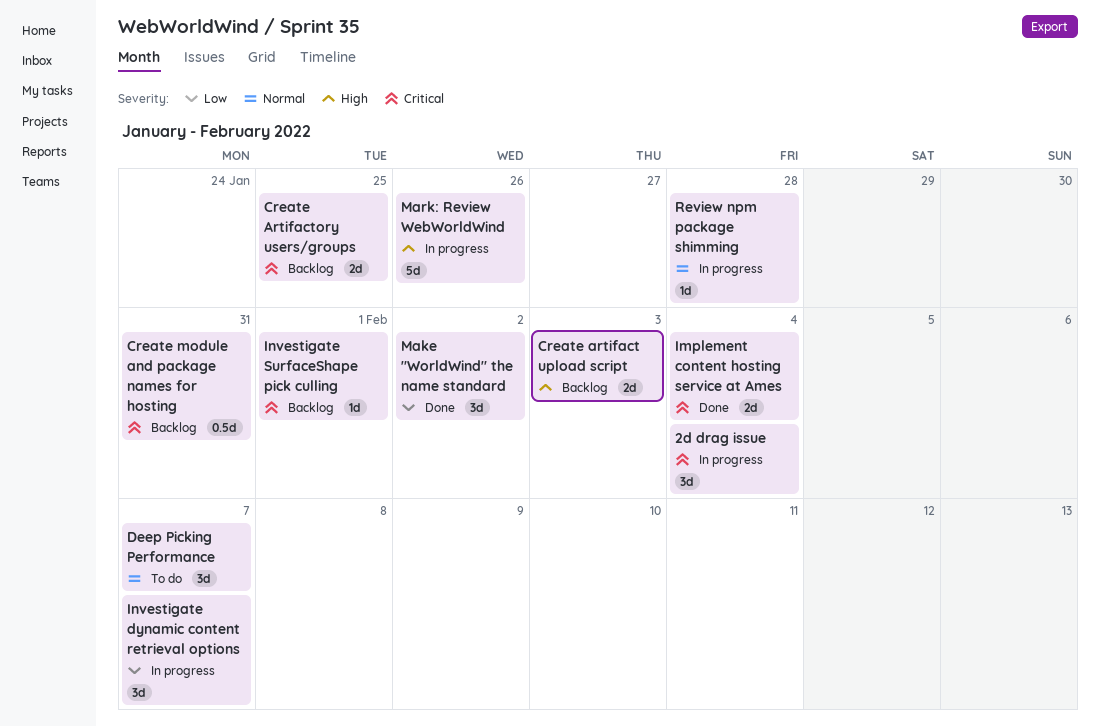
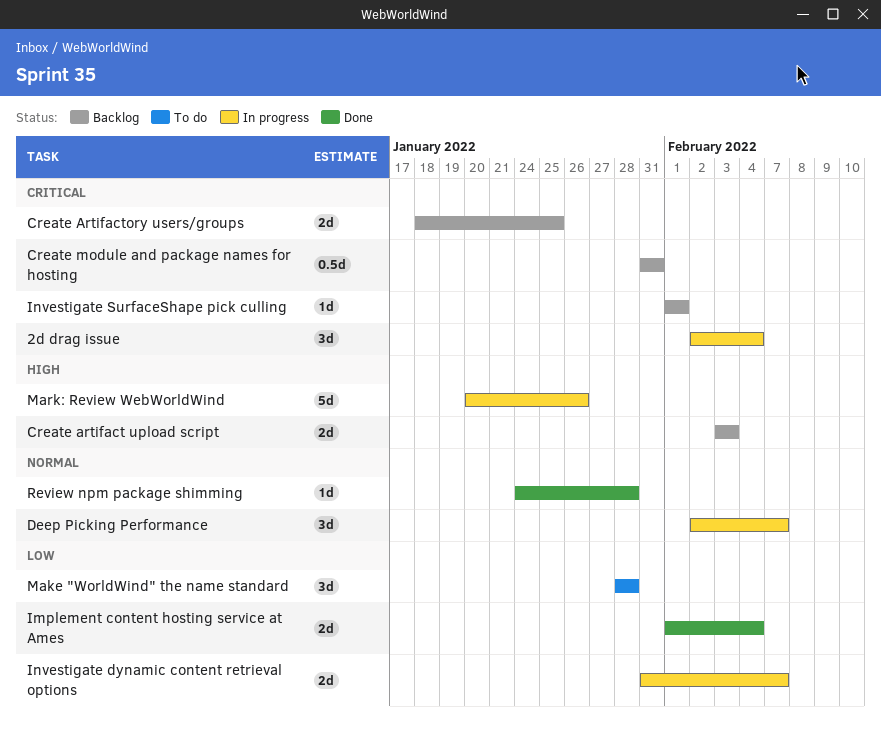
Deep Picking Performance, status: To do -> In progress
Implement content hosting service at Ames, priority: Critical -> Low
Investigate dynamic content retrieval options, estimate: 3d -> 2d
Make "WorldWind" the name standard, status: Done -> To do
Make "WorldWind" the name standard, due: Feb 2 -> Jan 28
Review npm package shimming, status: In progress -> Done

